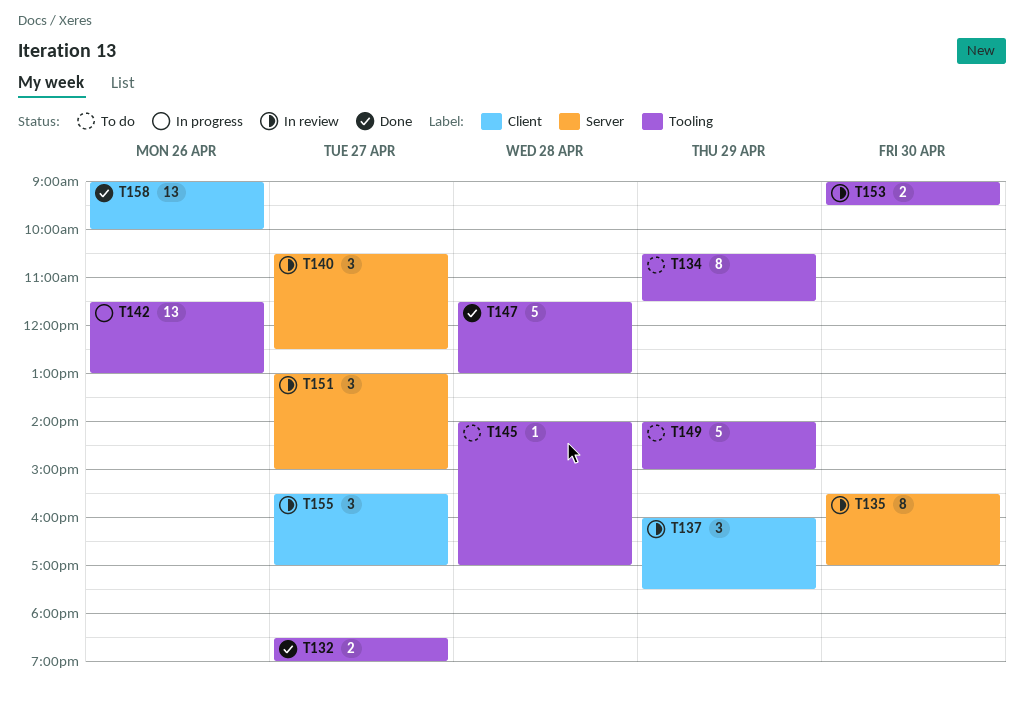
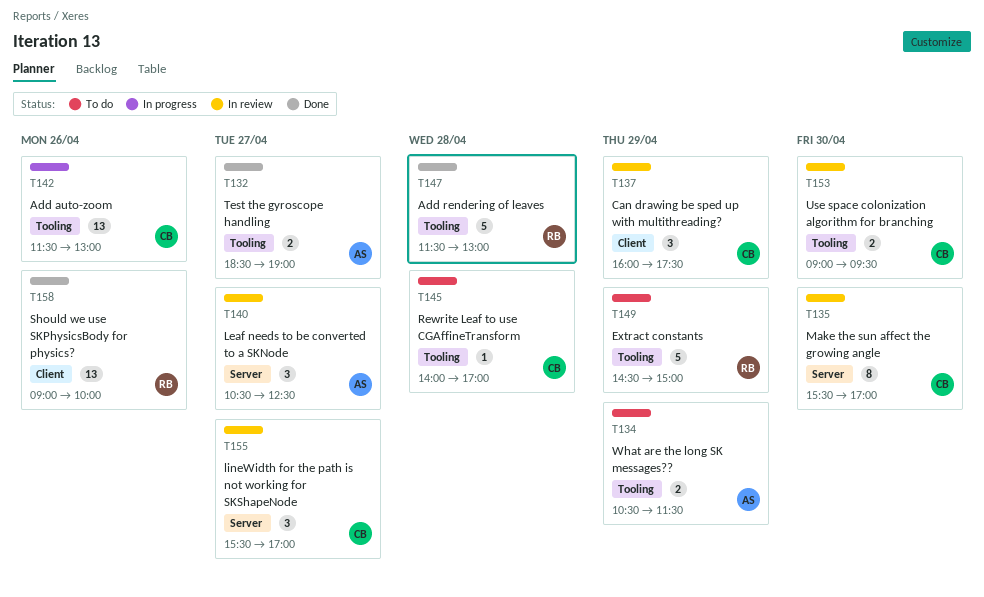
T134, estimate: 8 -> 2
T149, begins: 14:00 -> 14:30
T151: present -> none
T155, label: Client -> Server

